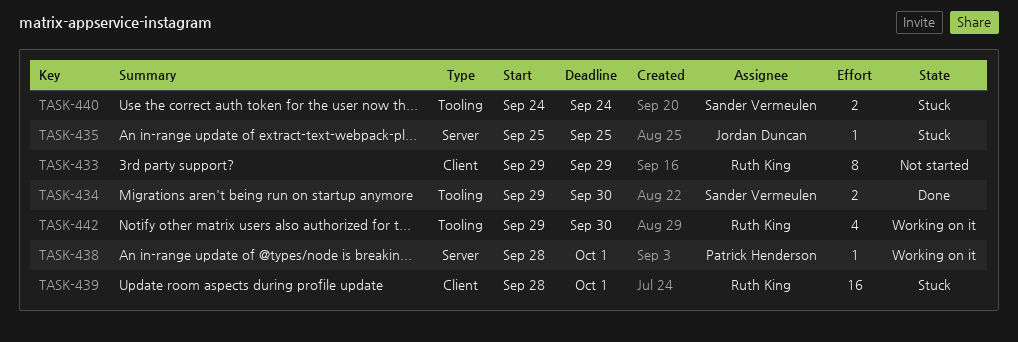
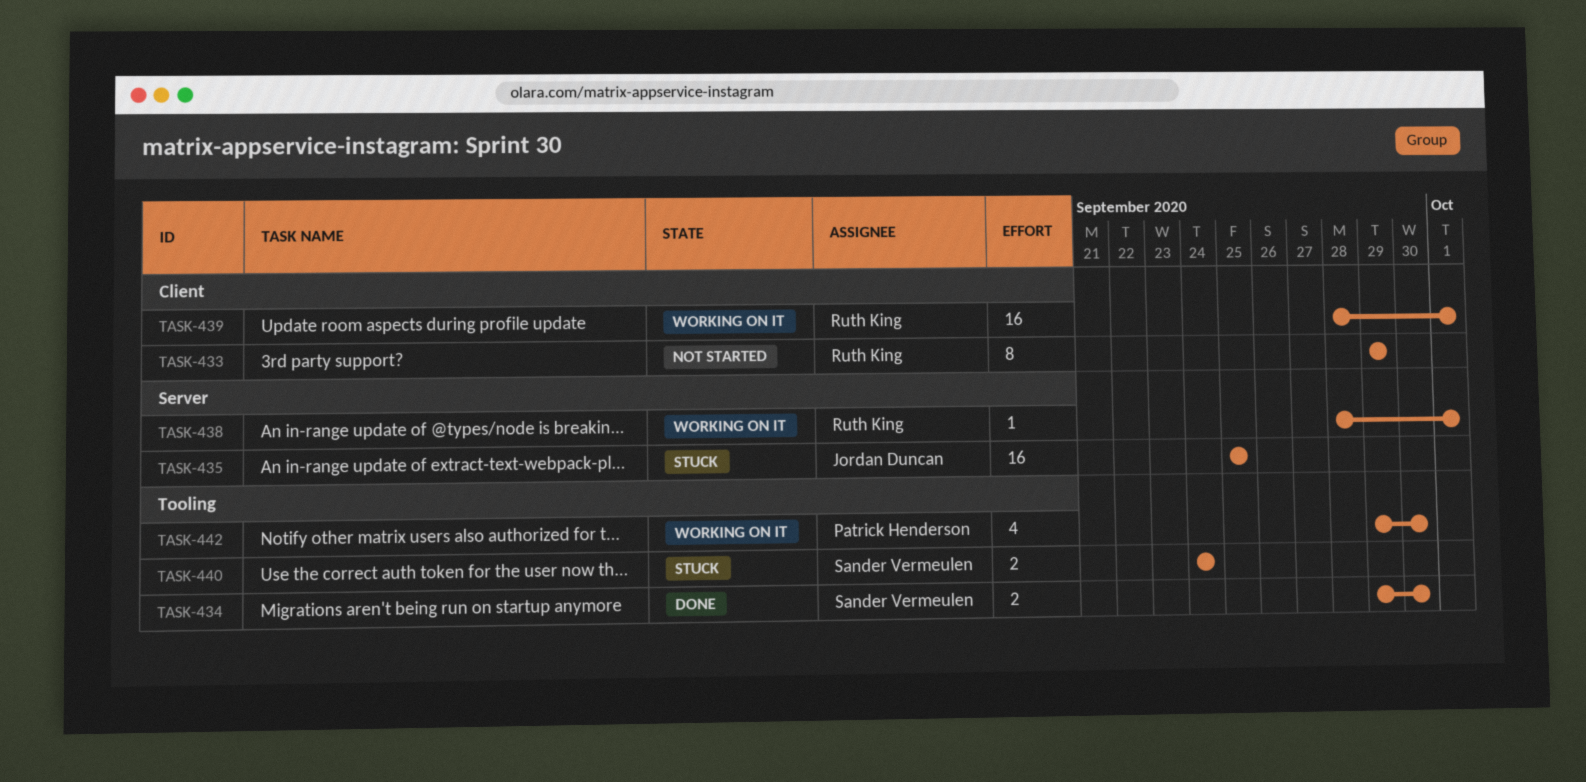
TASK-435, estimate: 1 -> 16
TASK-438, owner: Patrick Henderson -> Ruth King
TASK-439, status: Stuck -> Working on it
TASK-442, owner: Ruth King -> Patrick Henderson

